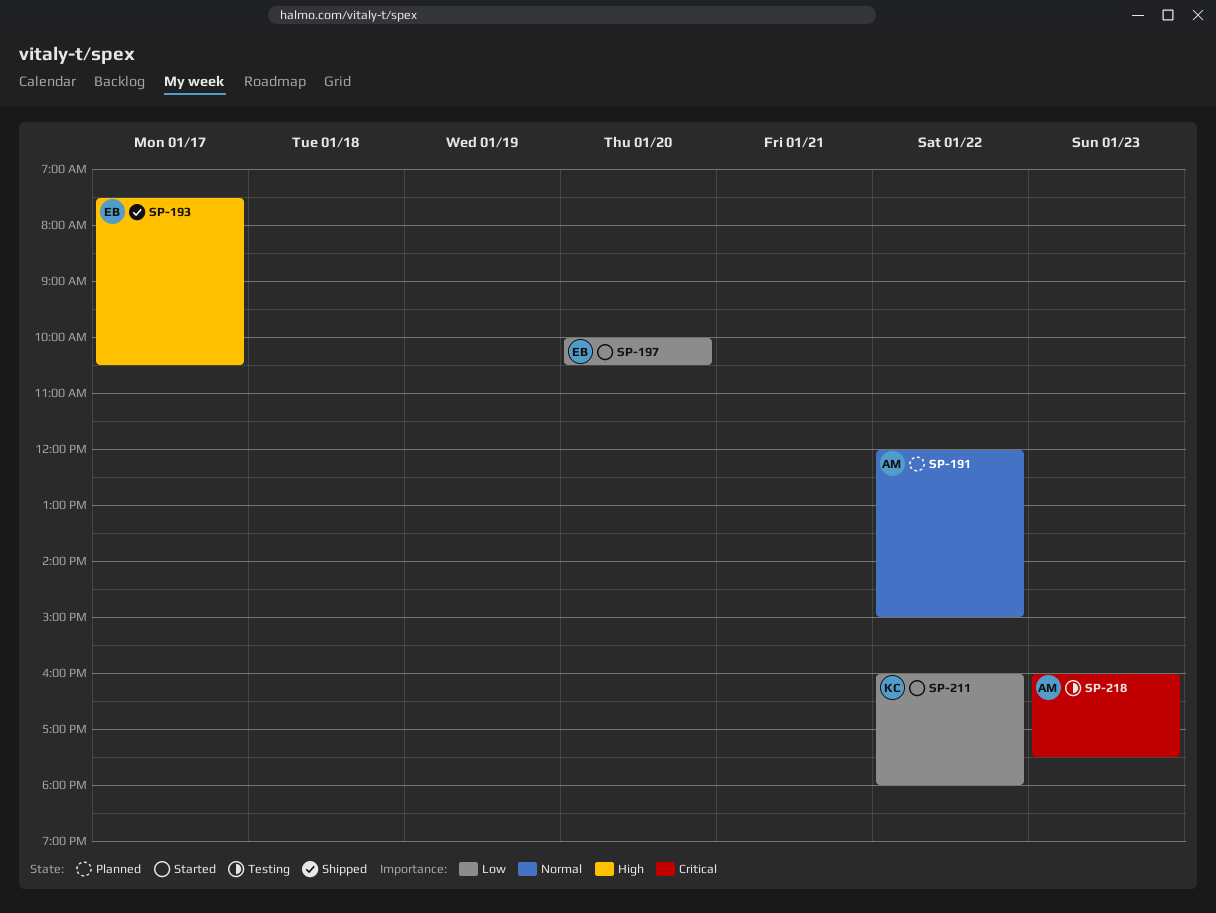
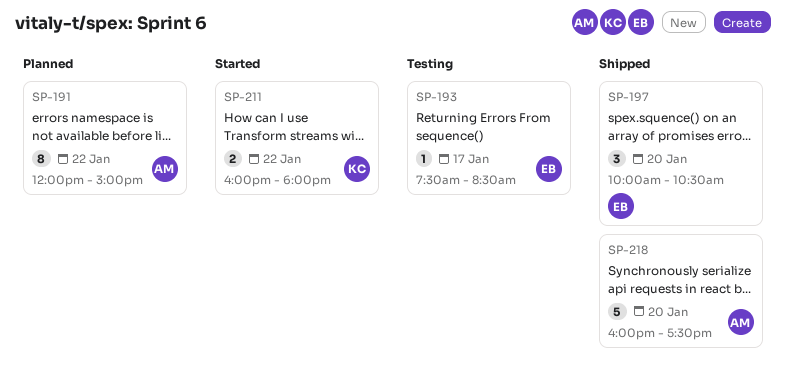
SP-193, status: Shipped -> Testing
SP-193, ends: 10:30 -> 08:30
SP-197, status: Started -> Shipped
SP-218, status: Testing -> Shipped
SP-218, day: Jan 23 -> Jan 20

